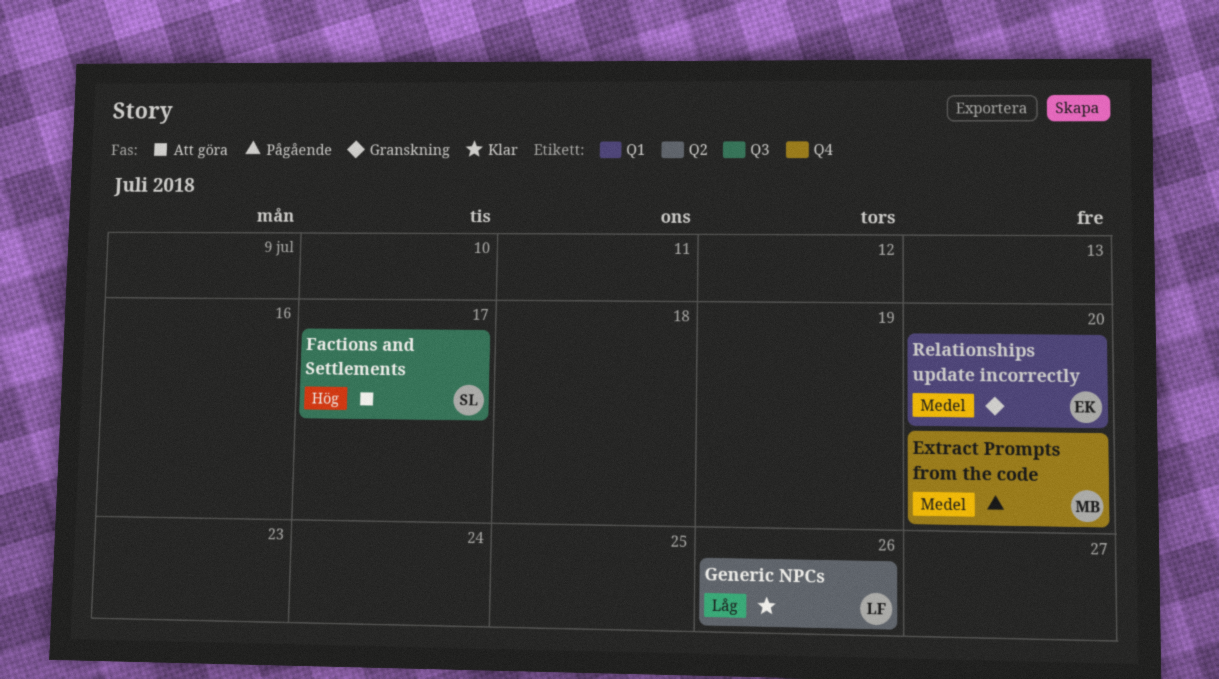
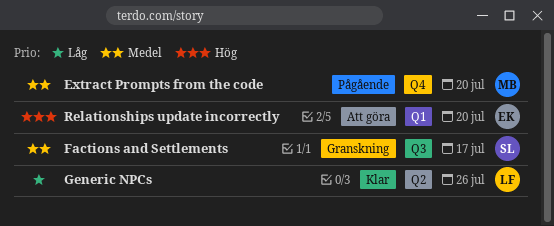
Factions and Settlements, status: Att göra -> Granskning
Factions and Settlements, priority: Hög -> Medel
Relationships update incorrectly, status: Granskning -> Att göra
Relationships update incorrectly, priority: Medel -> Hög

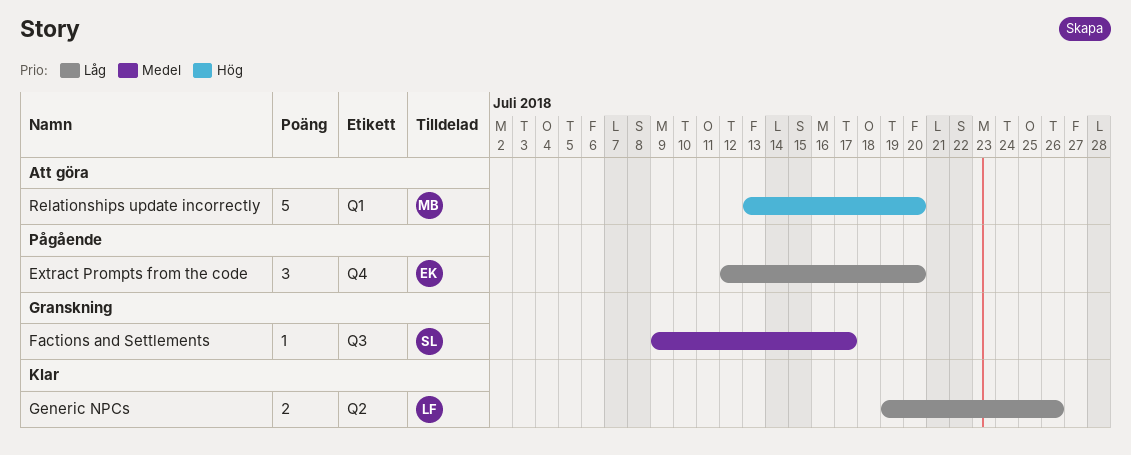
Extract Prompts from the code, owner: MB -> EK
Extract Prompts from the code, priority: Medel -> Låg
Relationships update incorrectly, owner: EK -> MB

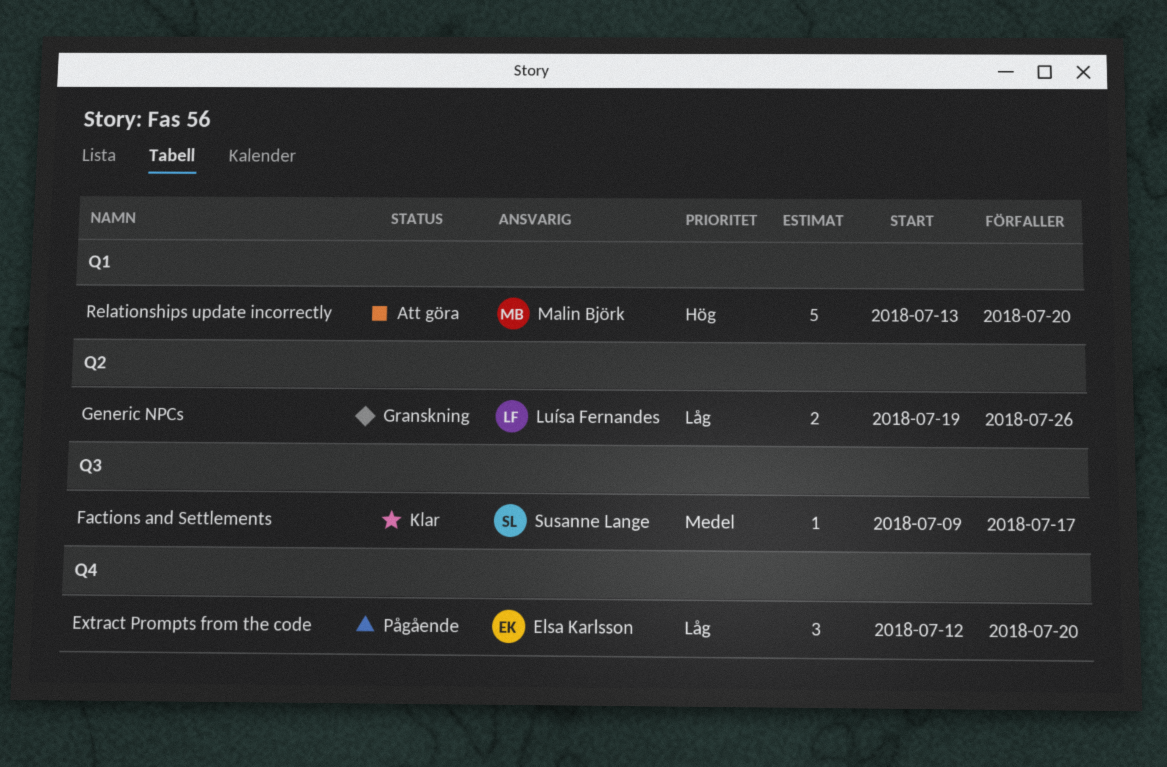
Factions and Settlements, status: Granskning -> Klar
Generic NPCs, status: Klar -> Granskning

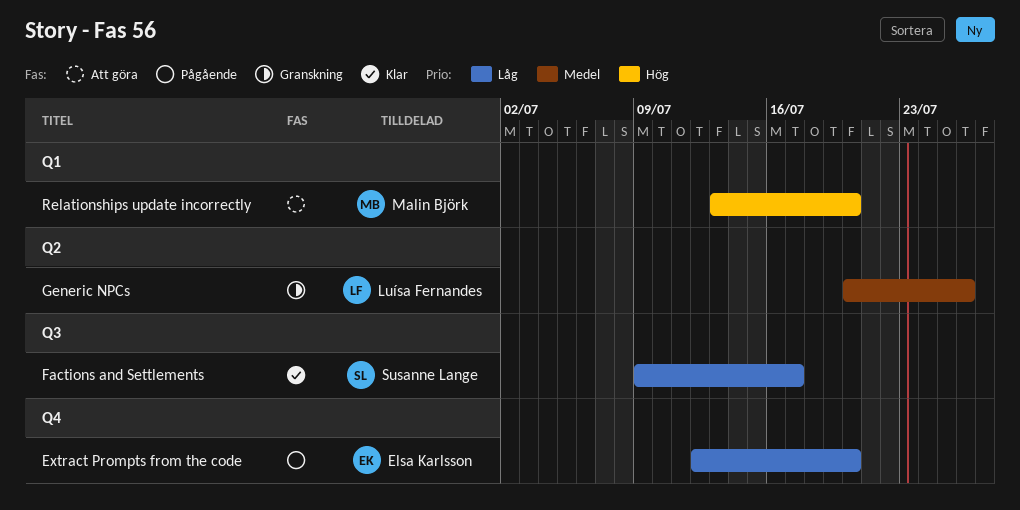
Factions and Settlements, priority: Medel -> Låg
Generic NPCs, priority: Låg -> Medel
Generic NPCs, start: Jul 19 -> Jul 20

